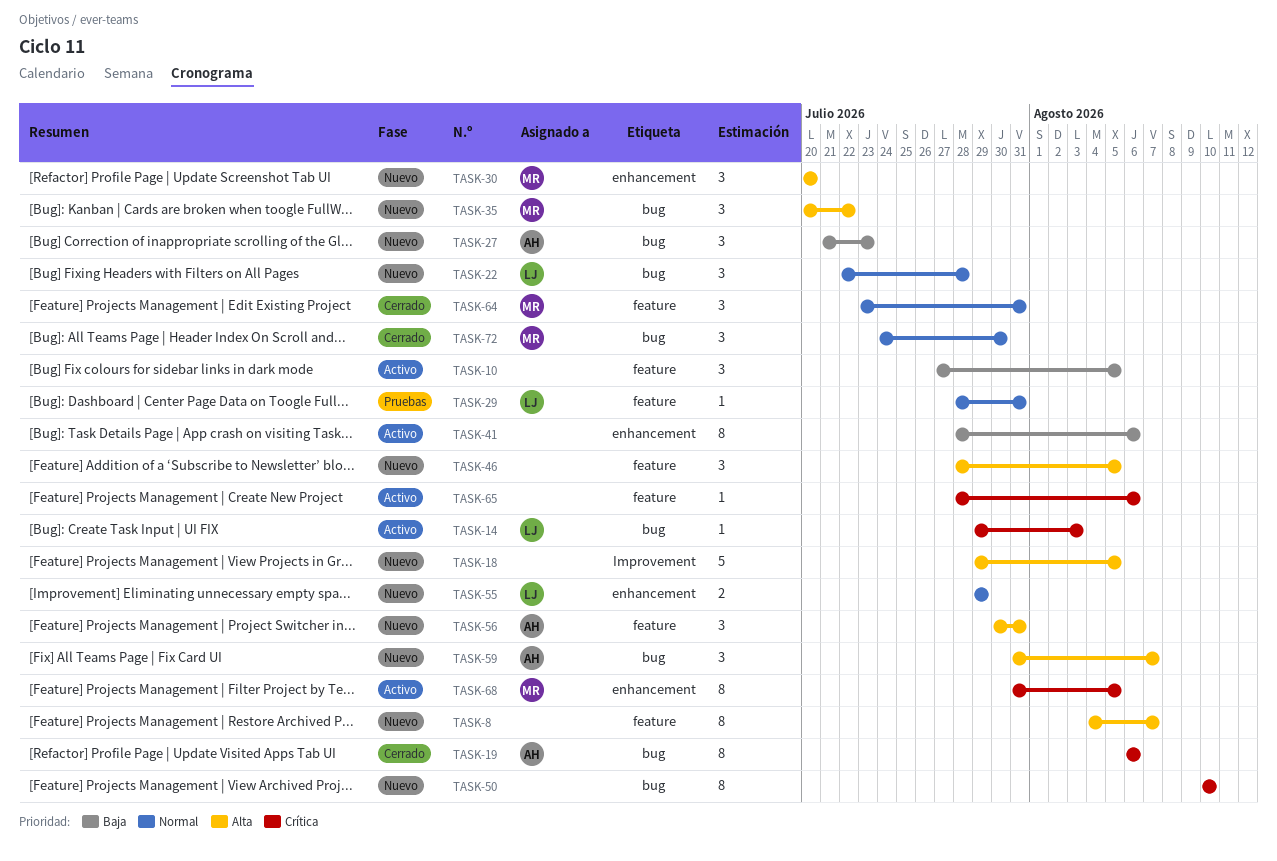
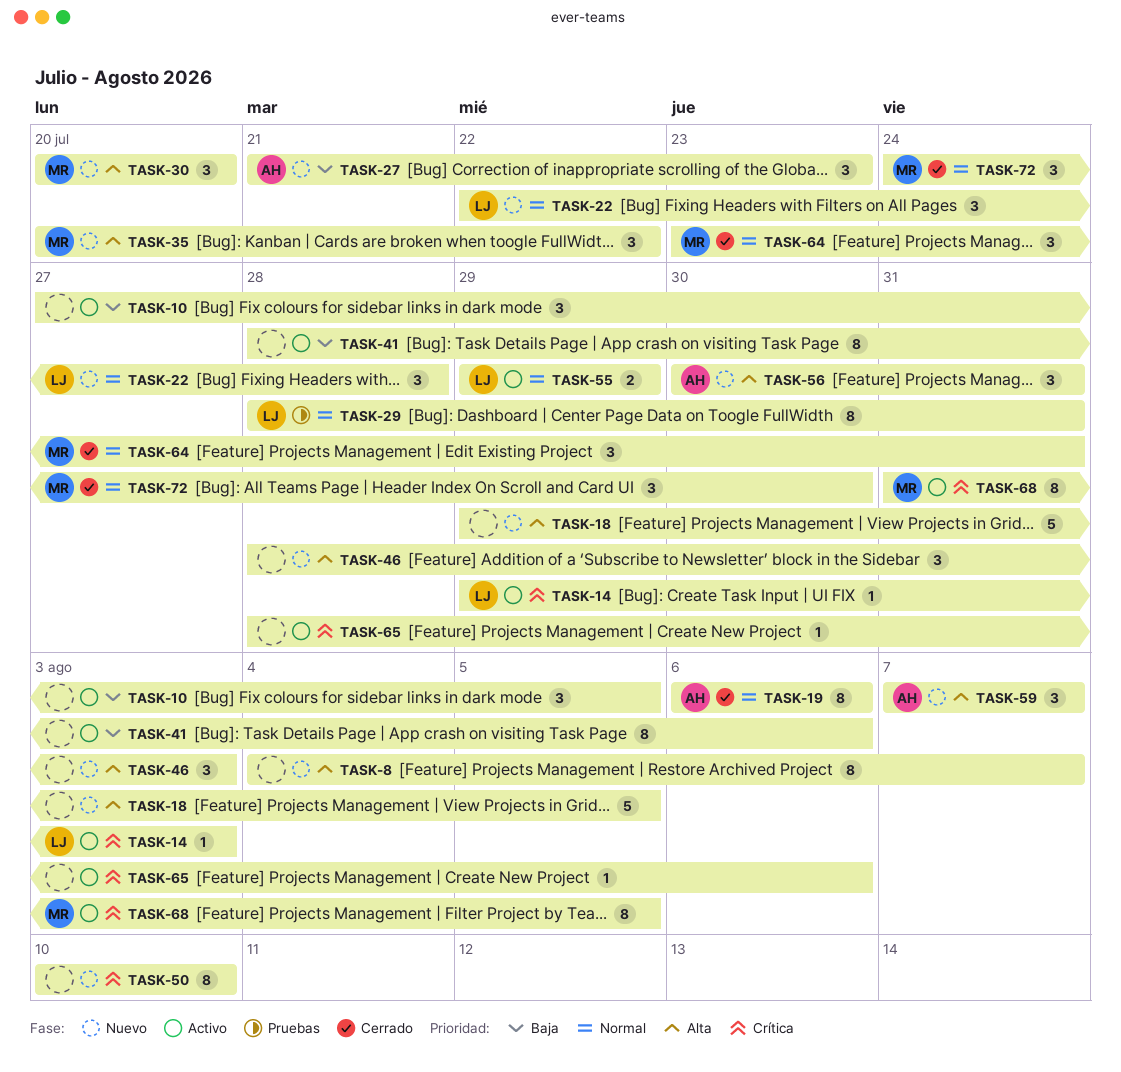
TASK-19, priority: Crítica -> Normal
TASK-29, estimate: 1 -> 8
TASK-46, due: Aug 5 -> Aug 3
TASK-55, status: Nuevo -> Activo
TASK-59, start: Jul 31 -> Aug 7

